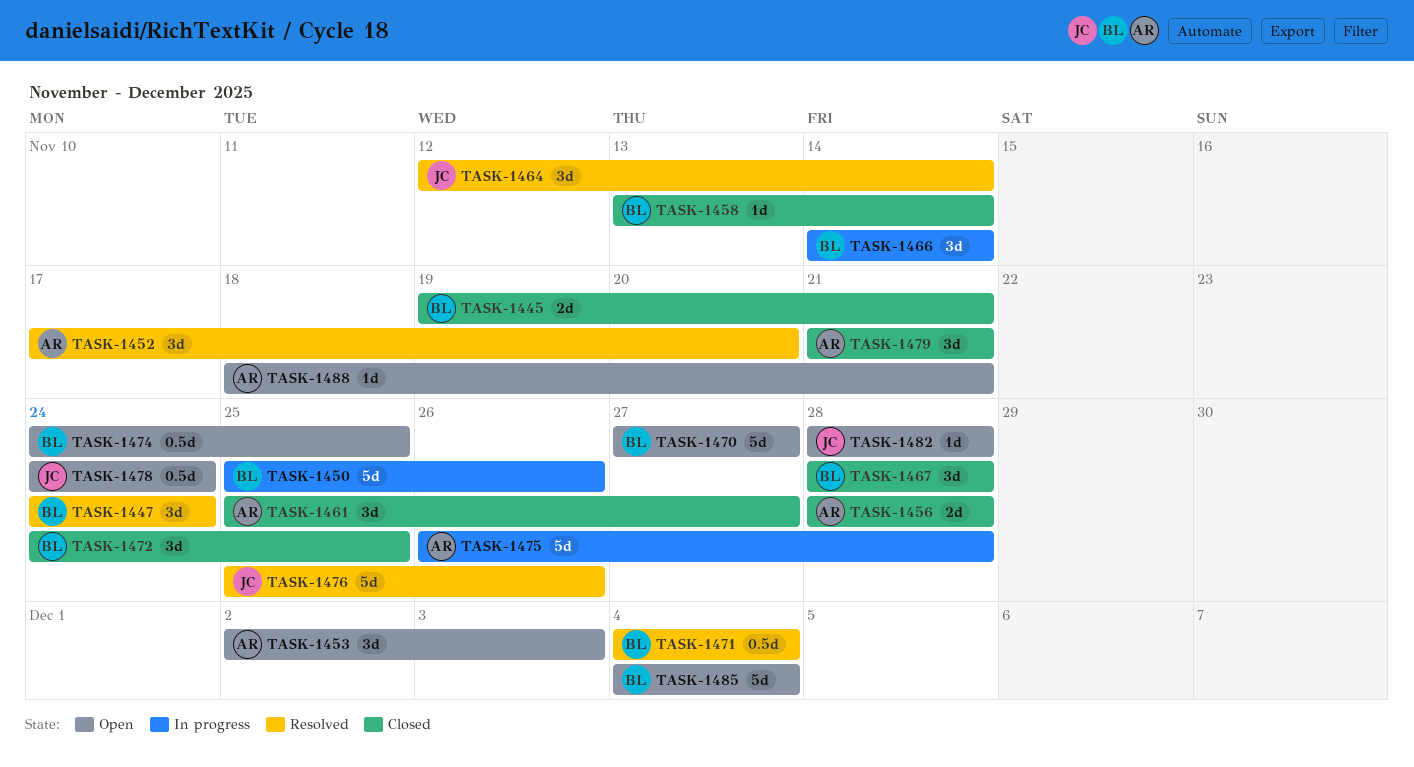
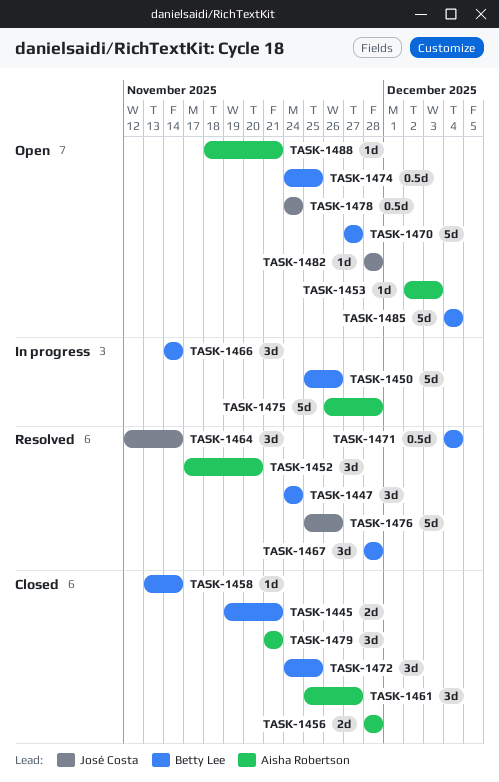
TASK-1453, estimate: 3d -> 1d
TASK-1467, status: Closed -> Resolved

